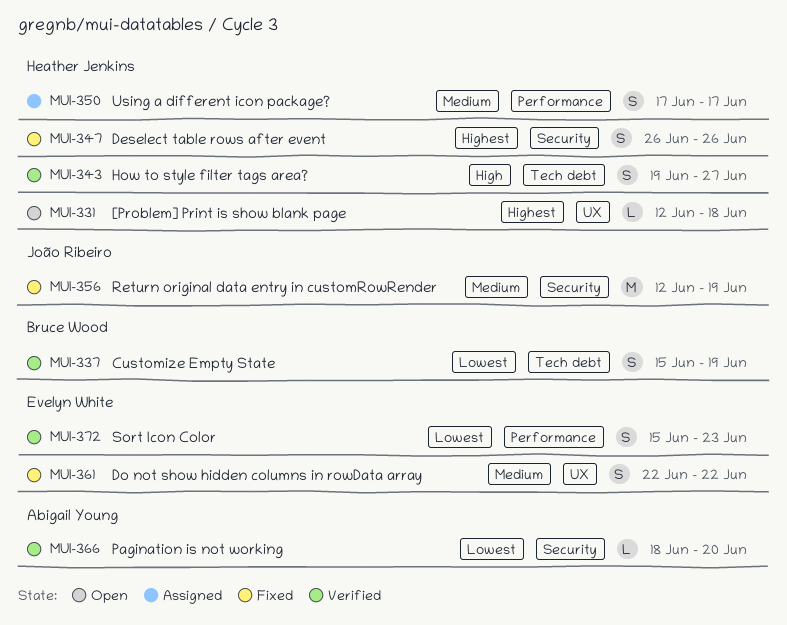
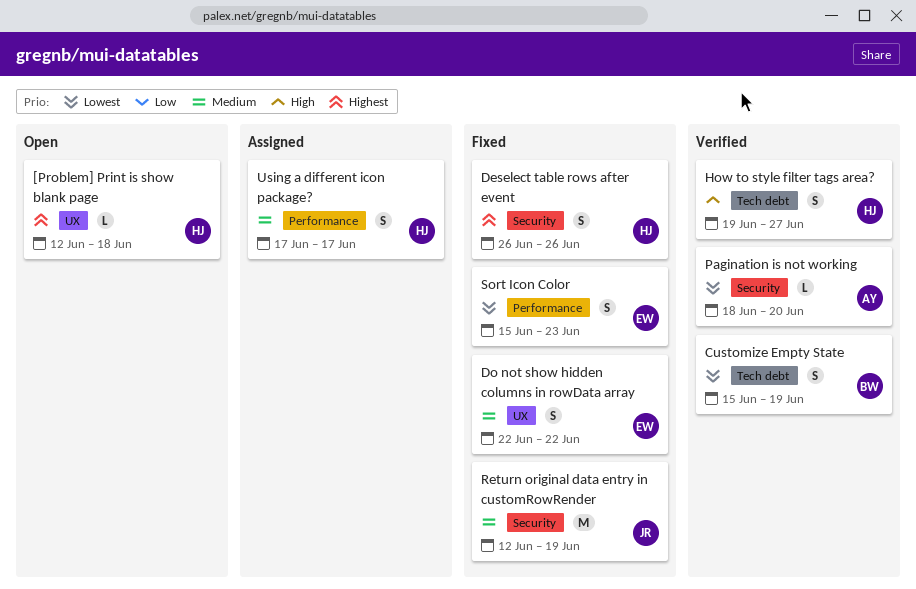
Sort Icon Color, status: Verified -> Fixed

